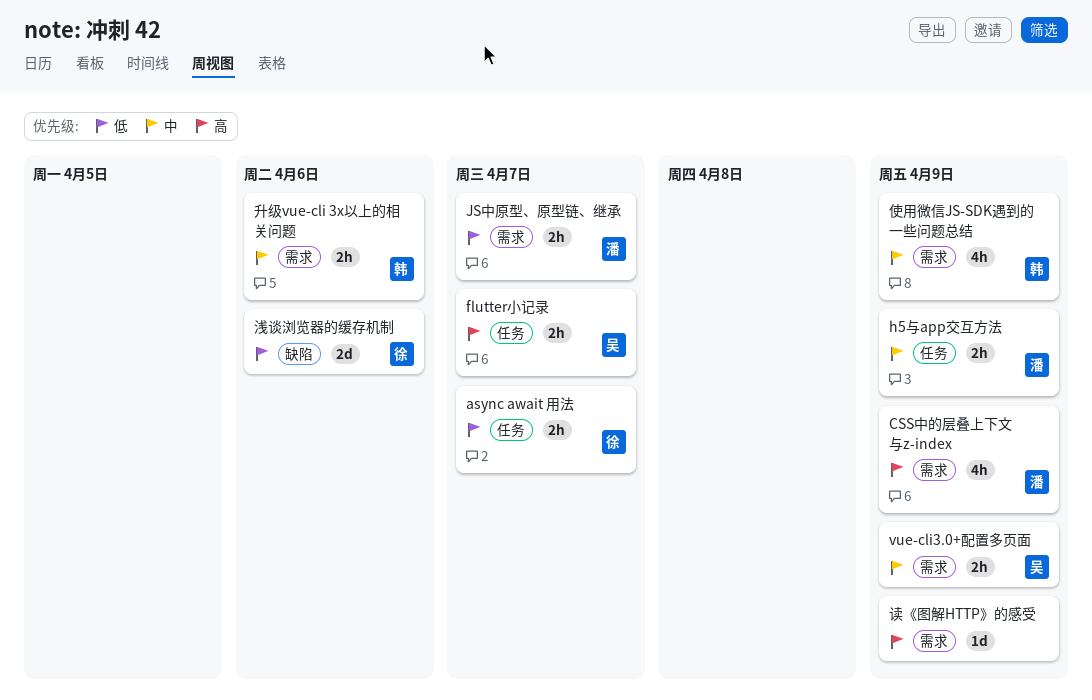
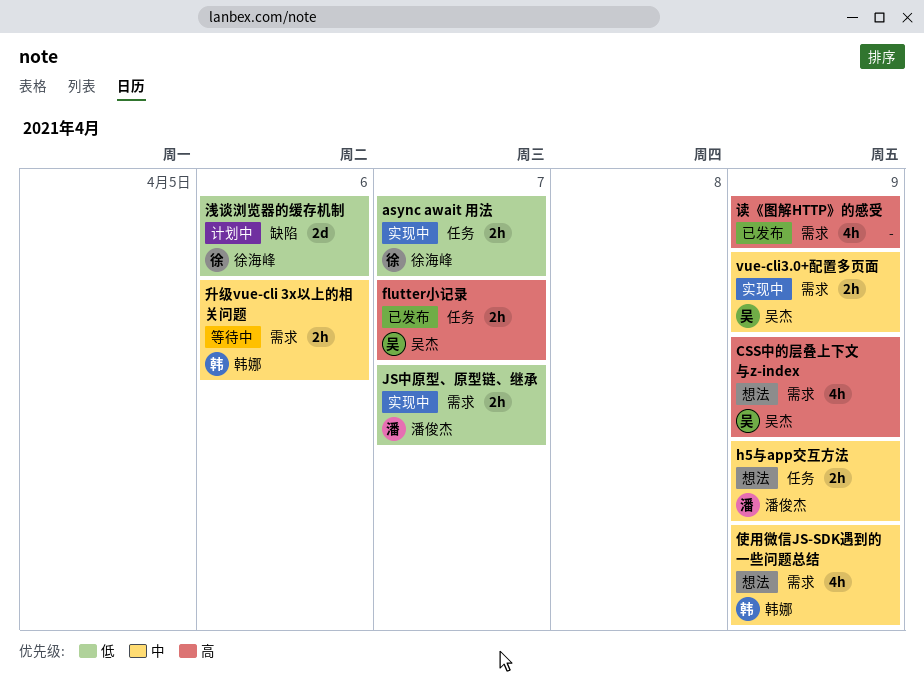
CSS中的层叠上下文与z-index, owner: 潘俊杰 -> 吴杰
读《图解HTTP》的感受, estimate: 1d -> 4h

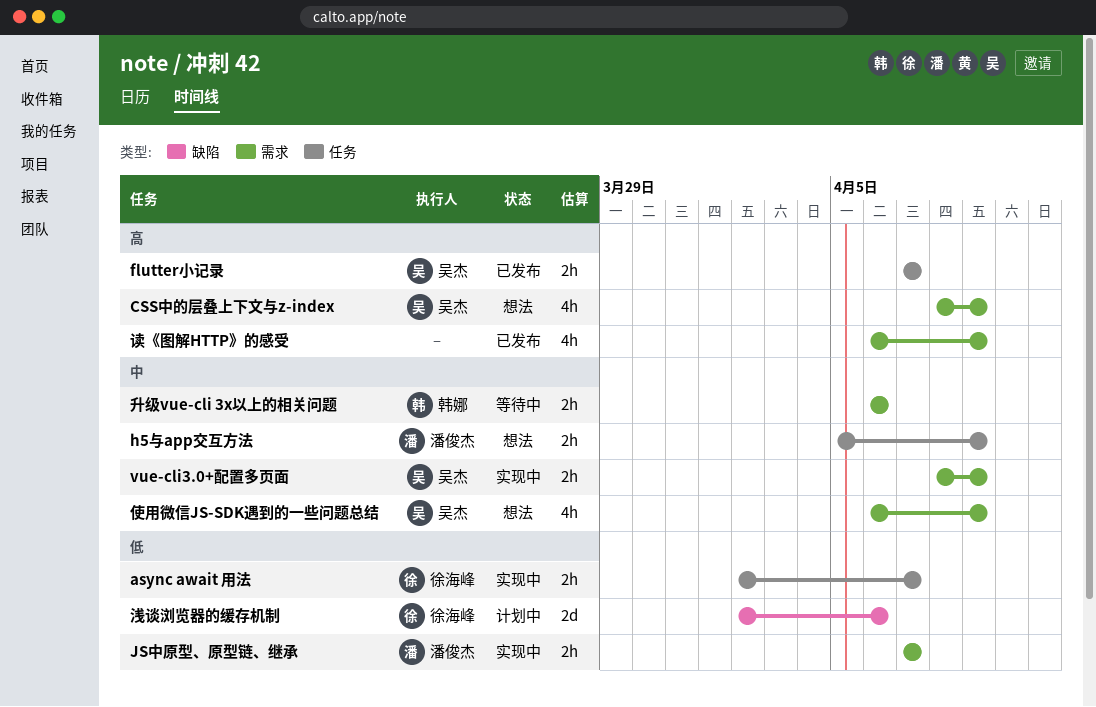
使用微信JS-SDK遇到的一些问题总结, owner: 韩娜 -> 吴杰

